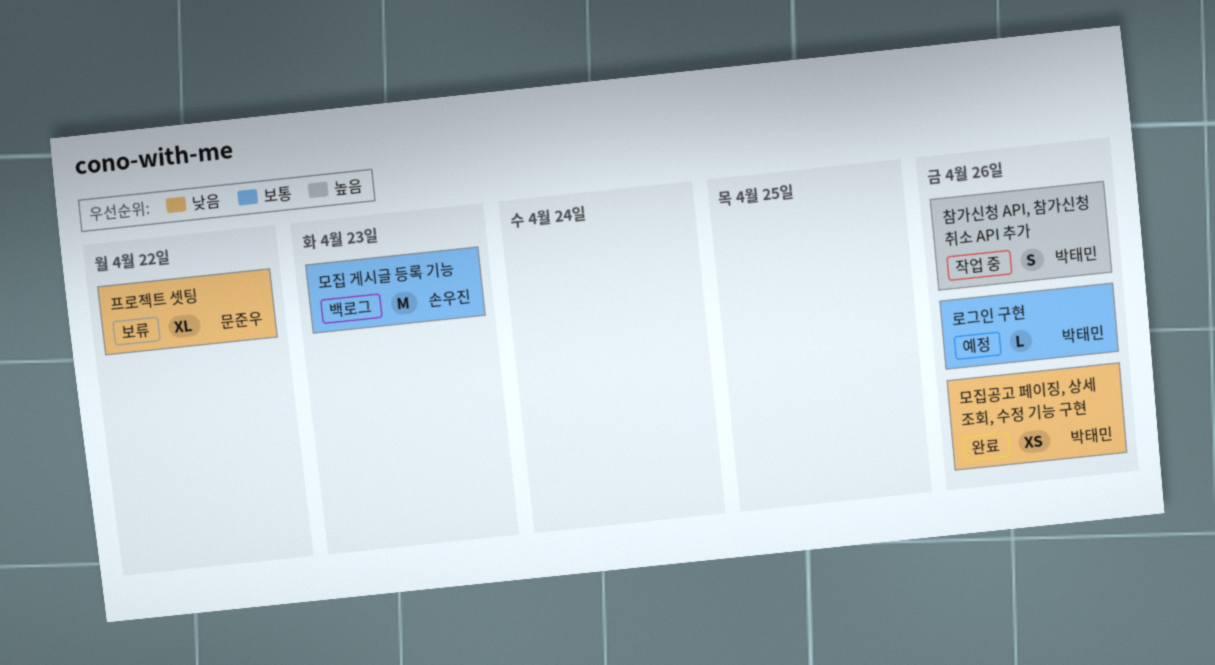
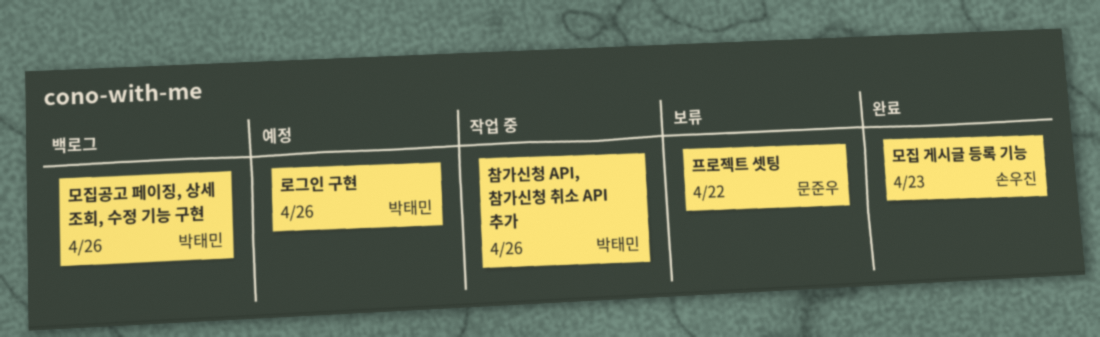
모집 게시글 등록 기능, status: 백로그 -> 완료
모집공고 페이징, 상세 조회, 수정 기능 구현, status: 완료 -> 백로그

